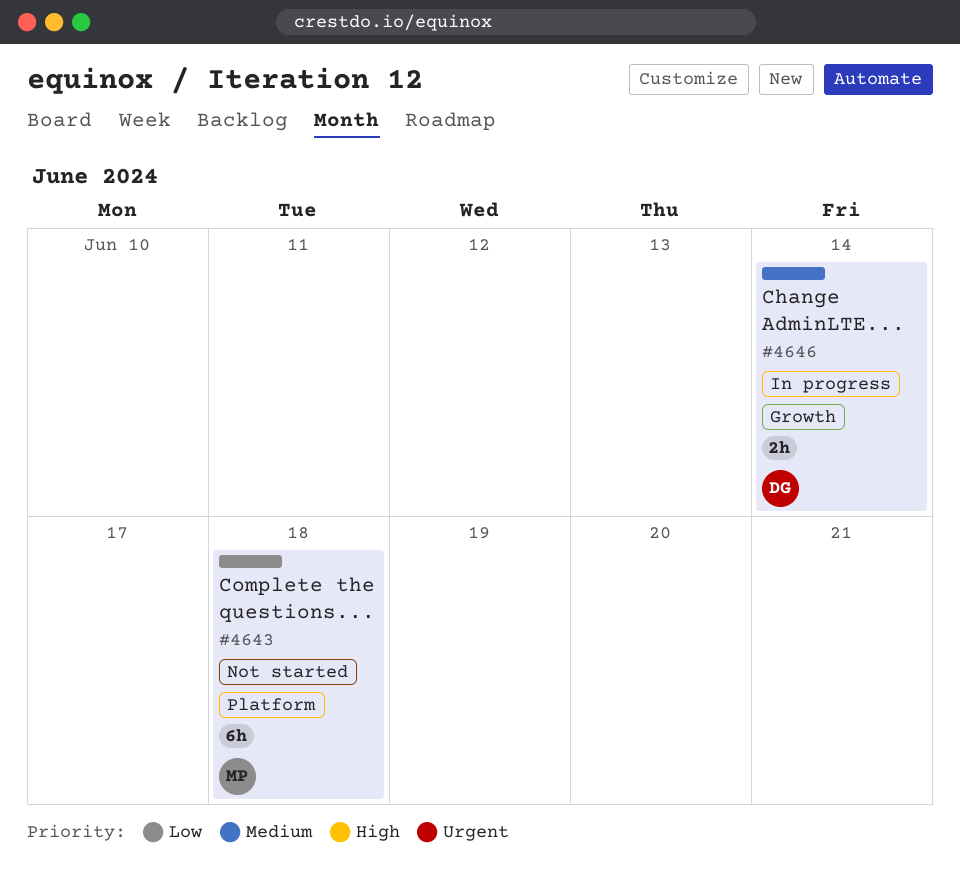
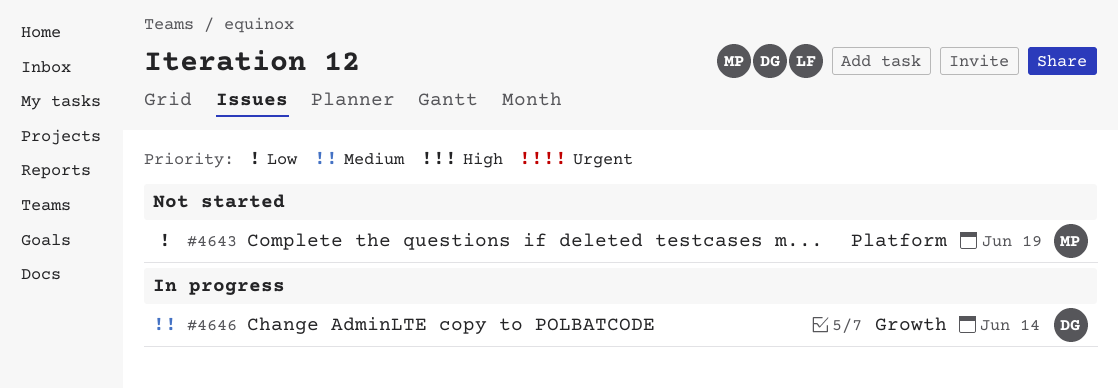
#4643, due: Jun 18 -> Jun 19

